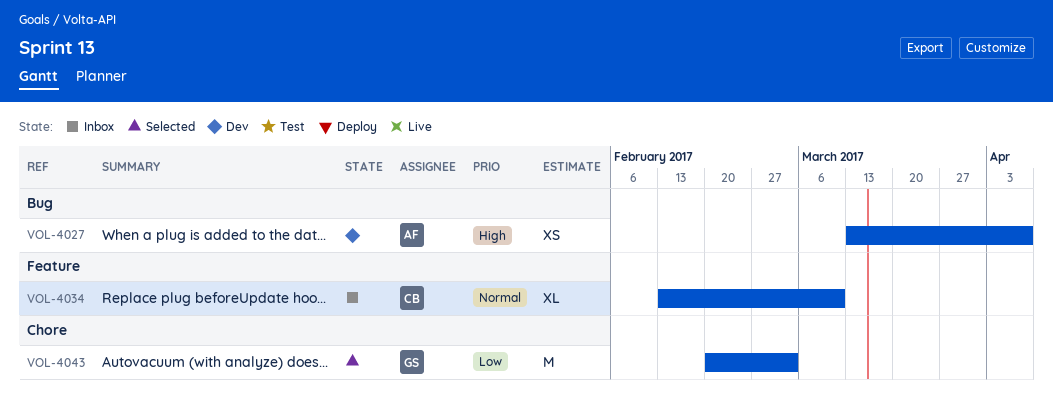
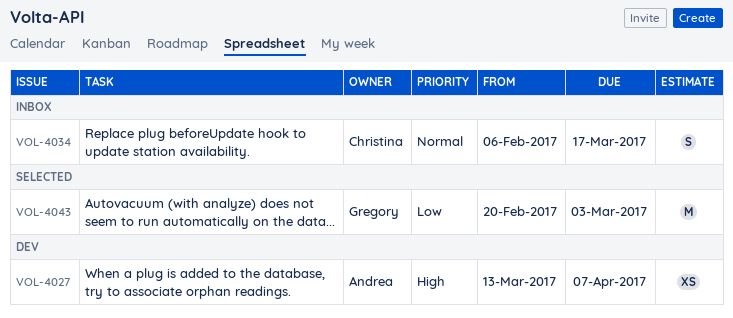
VOL-4034, estimate: XL -> S
VOL-4034, start: Feb 13 -> Feb 6
VOL-4034, due: Mar 10 -> Mar 17

